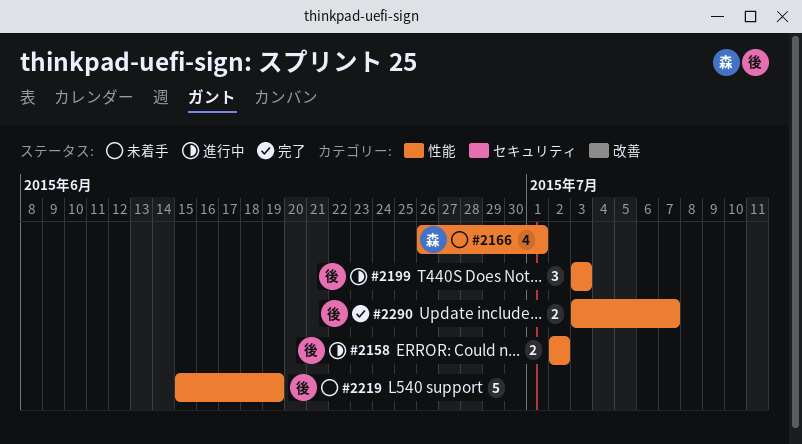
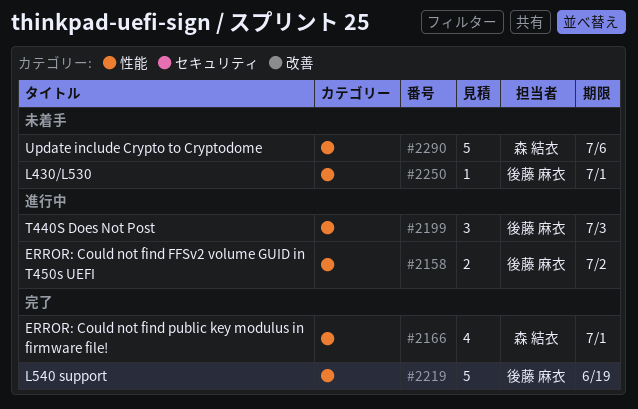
#2166, status: 未着手 -> 完了
#2219, status: 未着手 -> 完了
#2250: none -> present
#2290, status: 完了 -> 未着手
#2290, owner: 後藤 麻衣 -> 森 結衣
#2290, estimate: 2 -> 5
#2290, due: Jul 7 -> Jul 6

